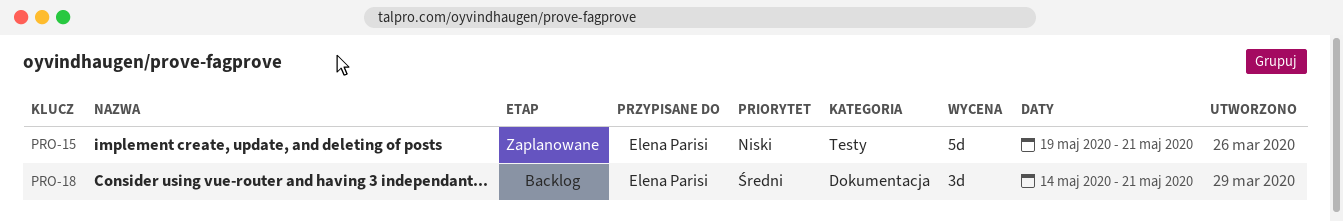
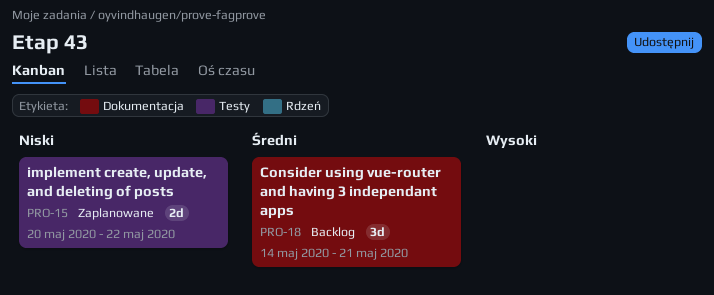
PRO-15, estimate: 5d -> 2d
PRO-15, start: May 19 -> May 20
PRO-15, due: May 21 -> May 22

